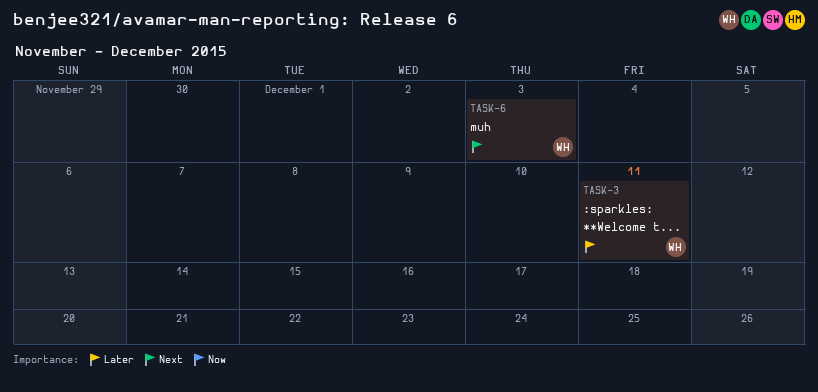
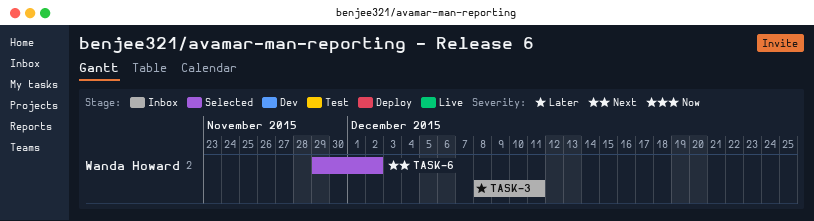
TASK-6, due: Dec 3 -> Dec 2

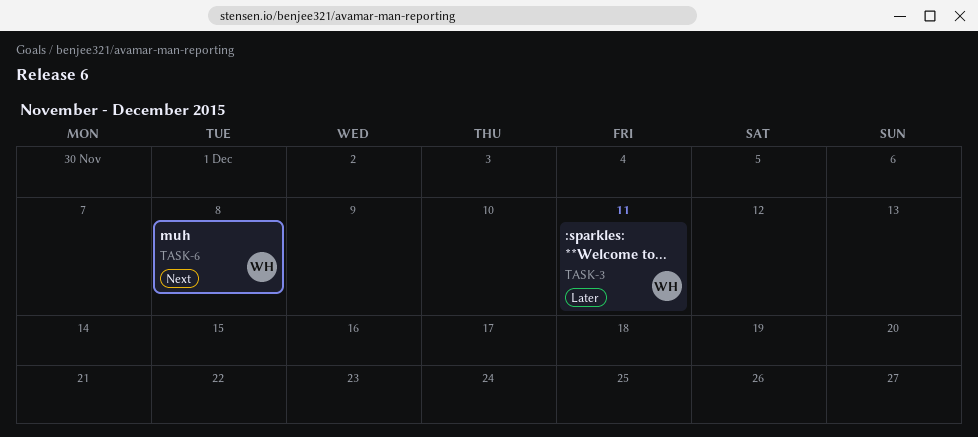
TASK-6, due: Dec 2 -> Dec 8

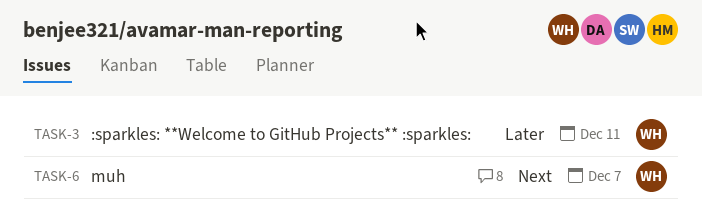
TASK-6, due: Dec 8 -> Dec 7

